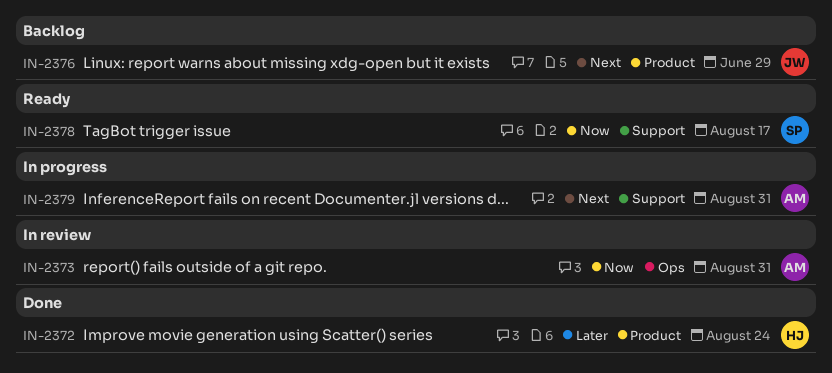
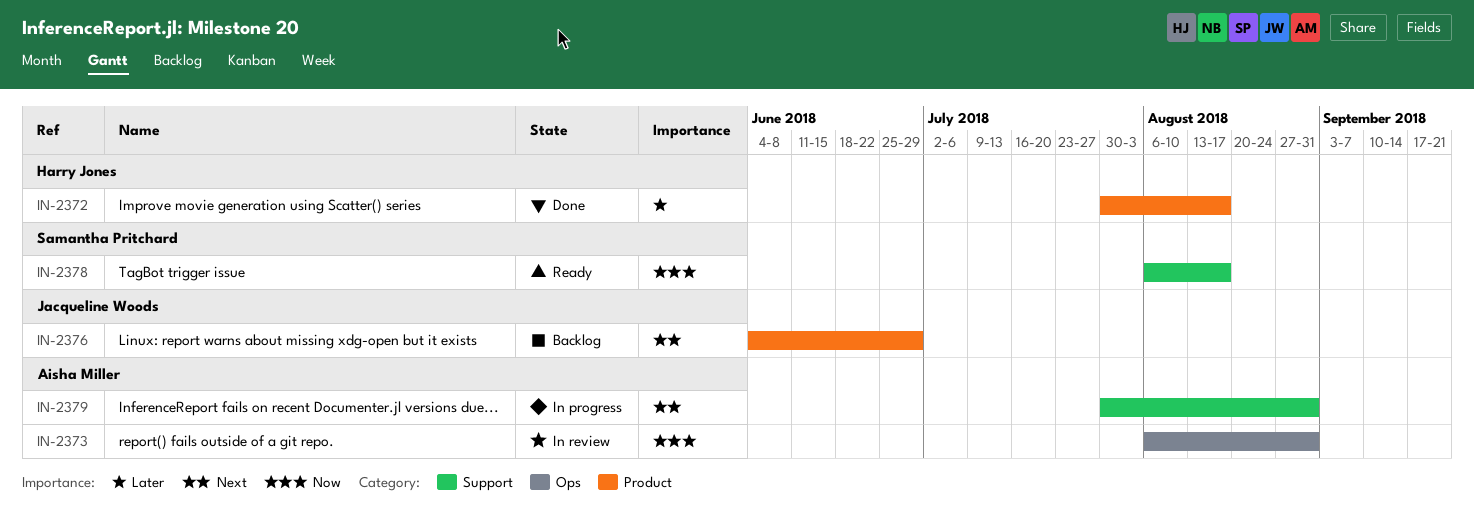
IN-2372, due: Aug 24 -> Aug 17

